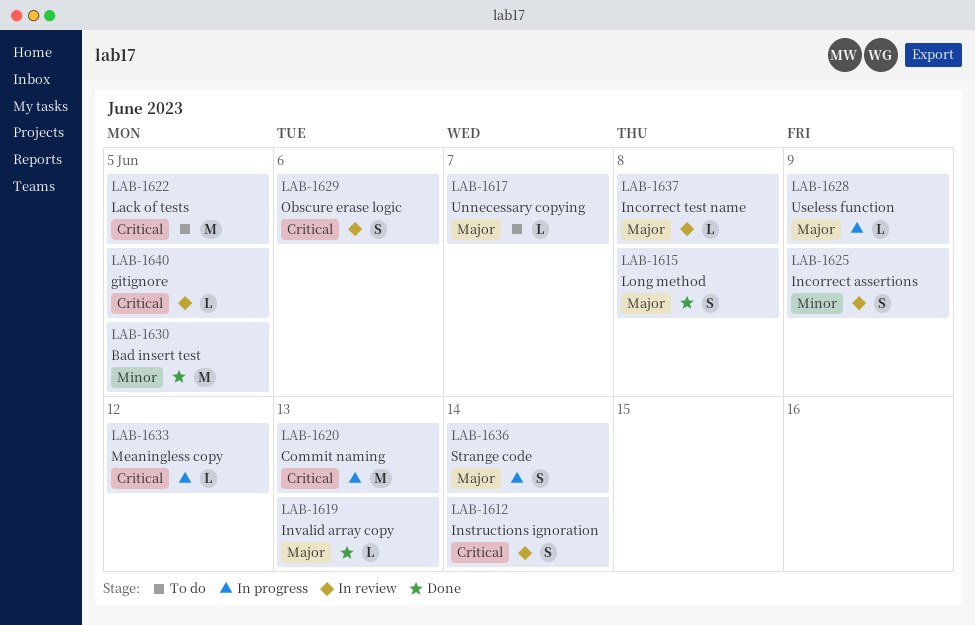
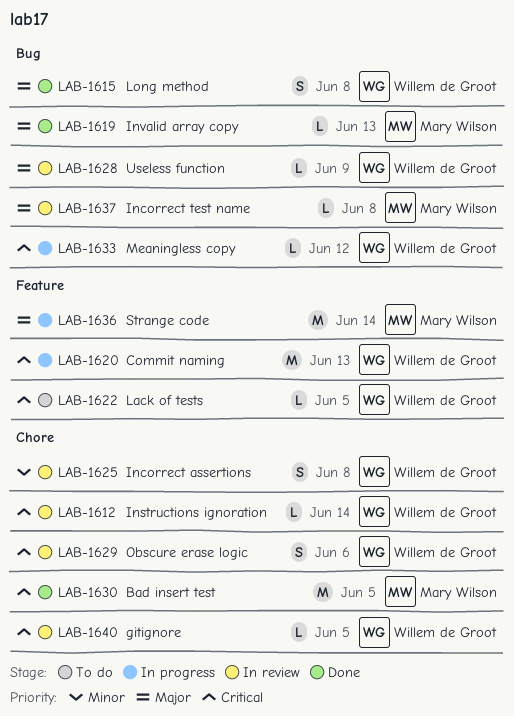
LAB-1612, estimate: S -> L
LAB-1617: present -> none
LAB-1622, estimate: M -> L
LAB-1625, due: Jun 9 -> Jun 8
LAB-1628, status: In progress -> In review
LAB-1630, priority: Minor -> Critical
LAB-1636, estimate: S -> M

